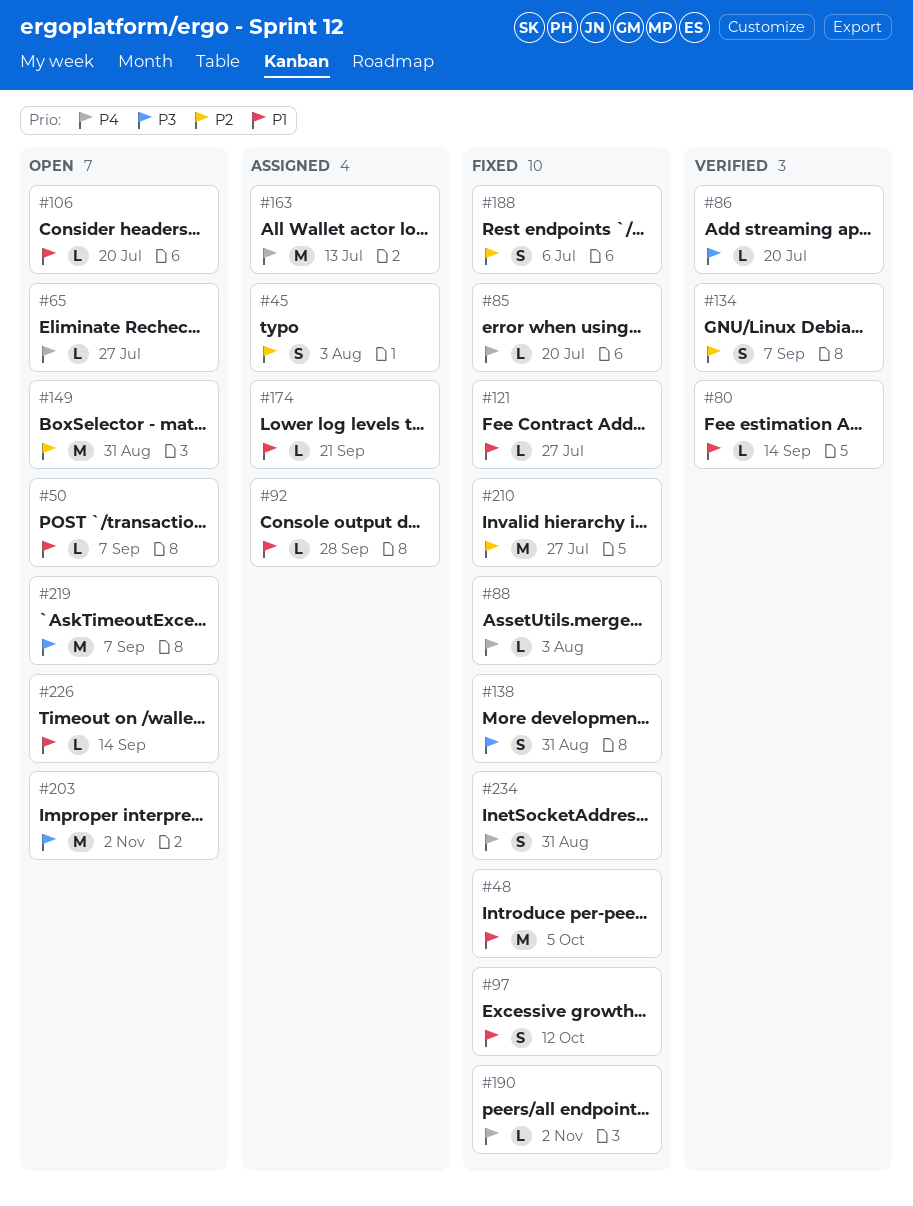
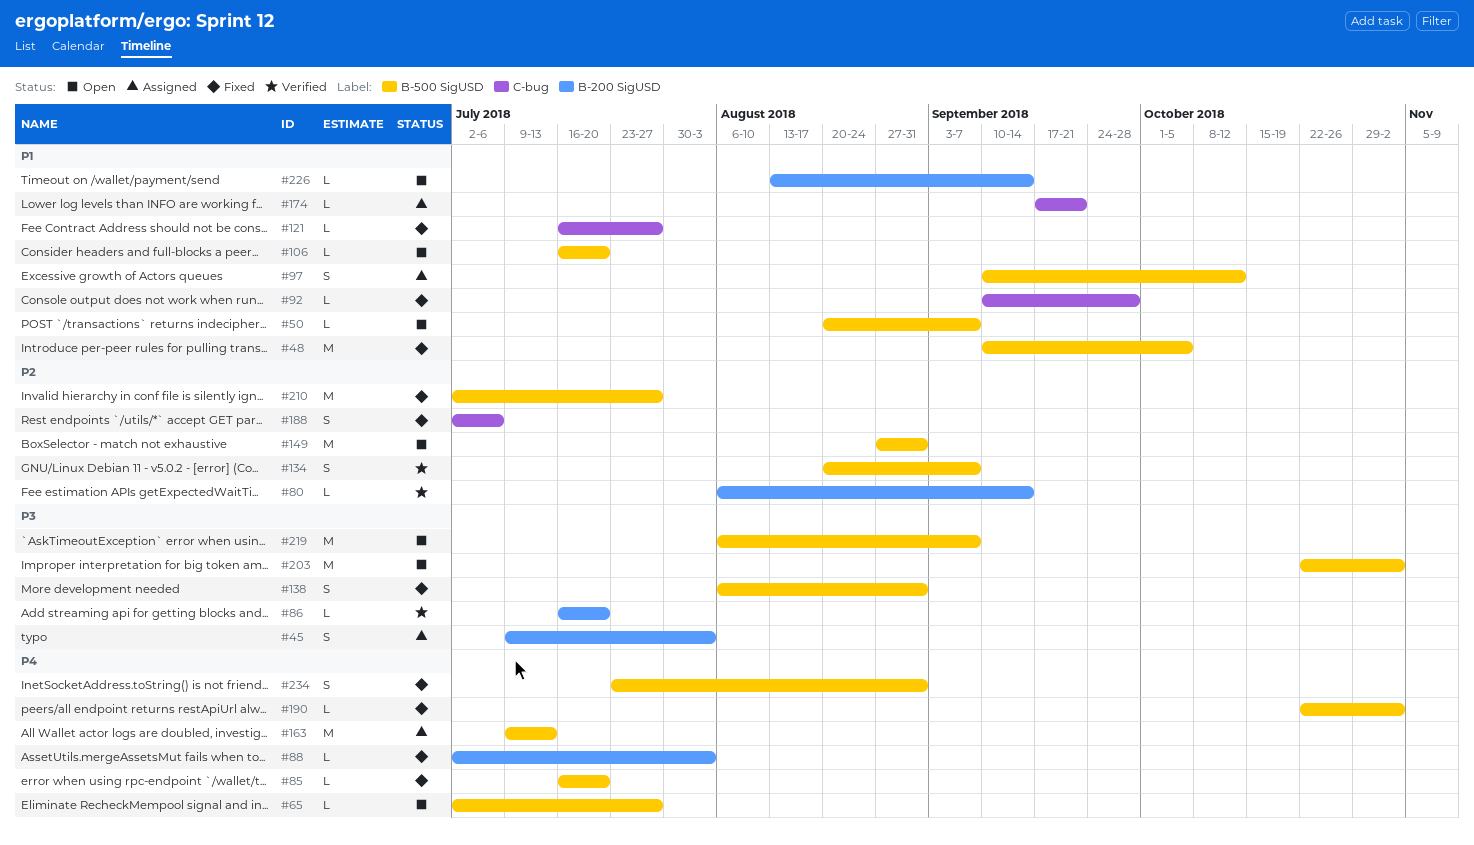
#45, priority: P2 -> P3
#80, priority: P1 -> P2
#92, status: Assigned -> Fixed
#97, status: Fixed -> Assigned

